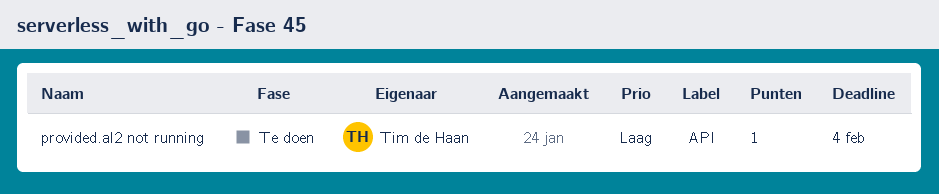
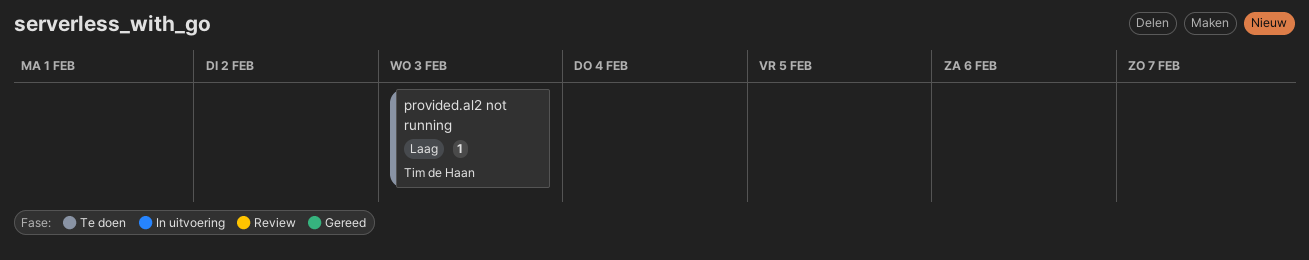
provided.al2 not running, due: Feb 4 -> Feb 3

